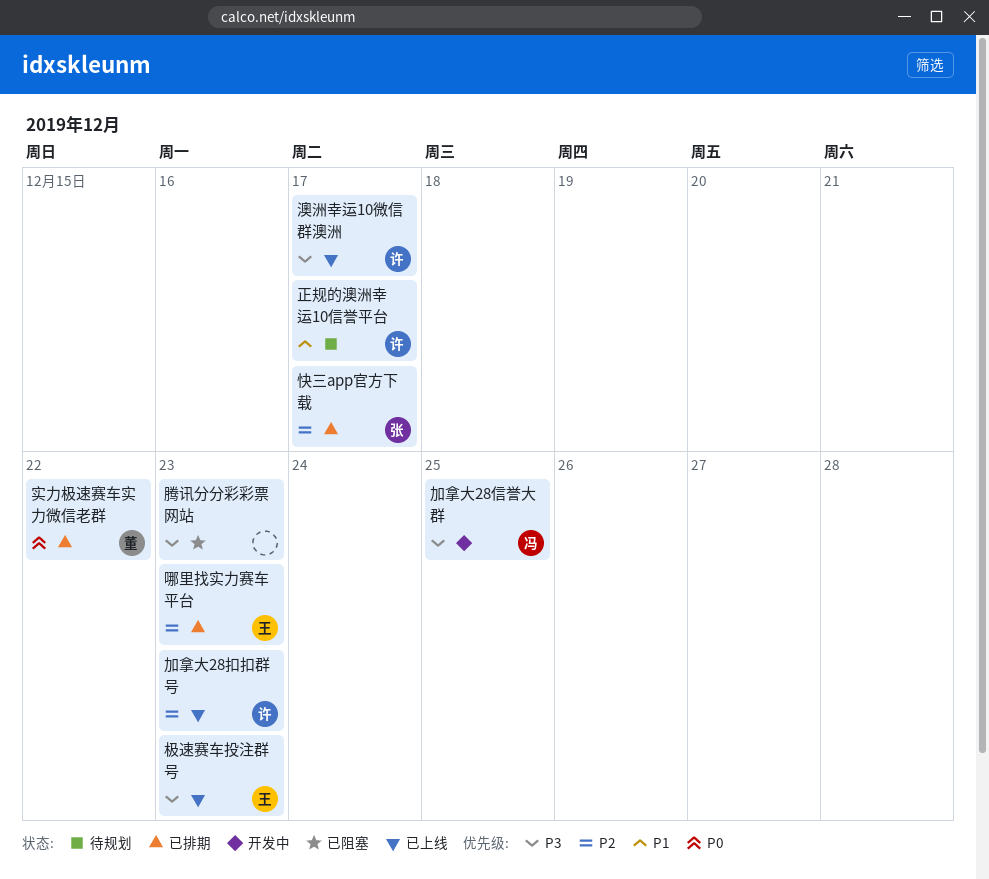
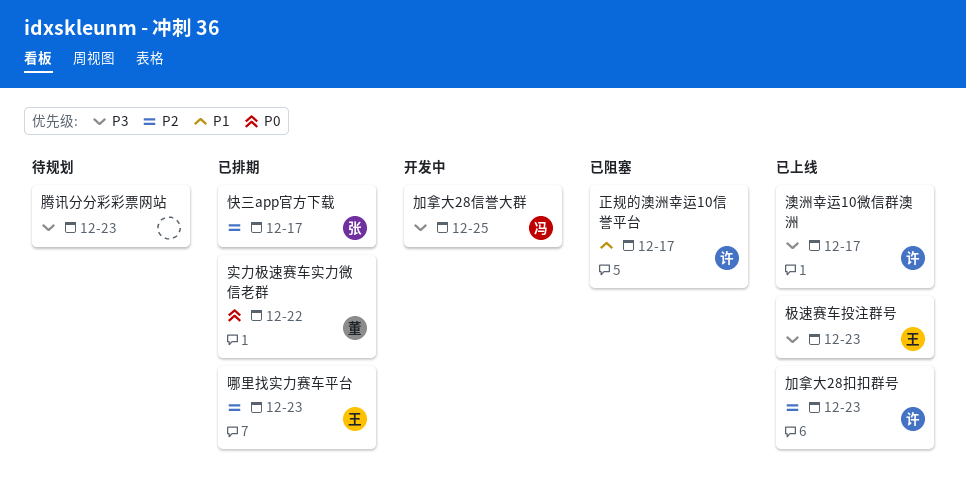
正规的澳洲幸运10信誉平台, status: 待规划 -> 已阻塞
腾讯分分彩彩票网站, status: 已阻塞 -> 待规划

